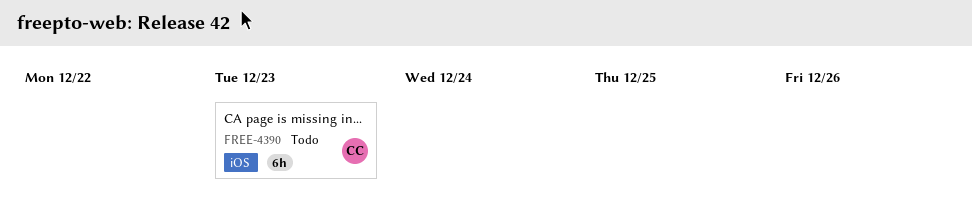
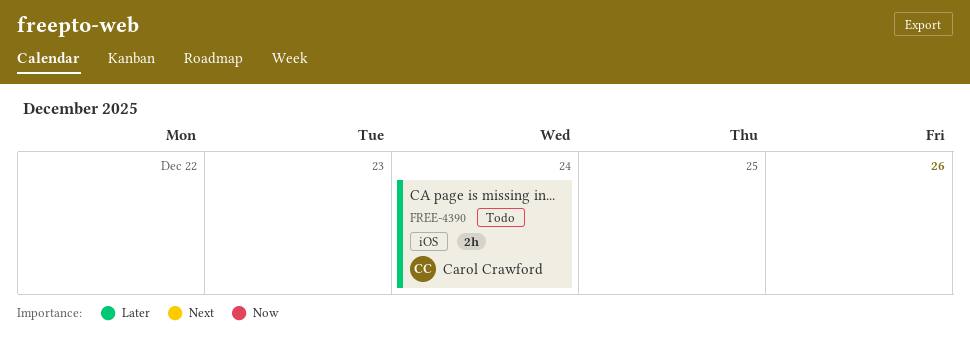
FREE-4390, estimate: 6h -> 2h
FREE-4390, due: Dec 23 -> Dec 24

